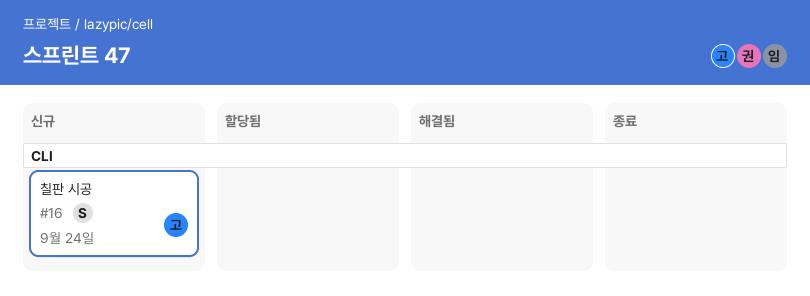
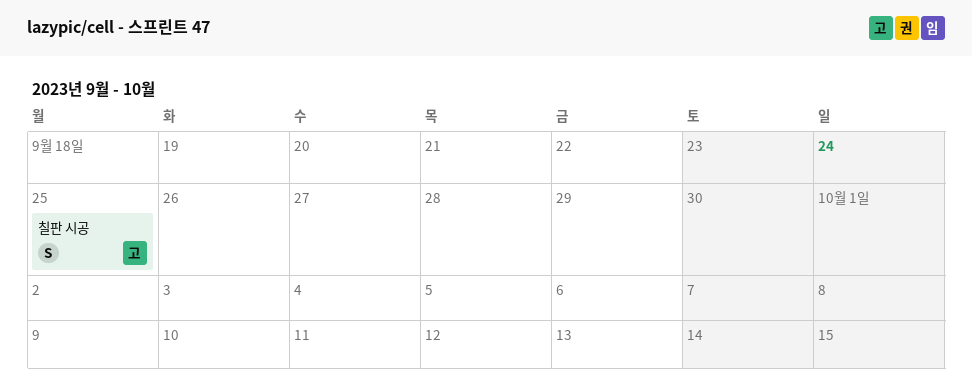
칠판 시공, due: Sep 24 -> Sep 25

